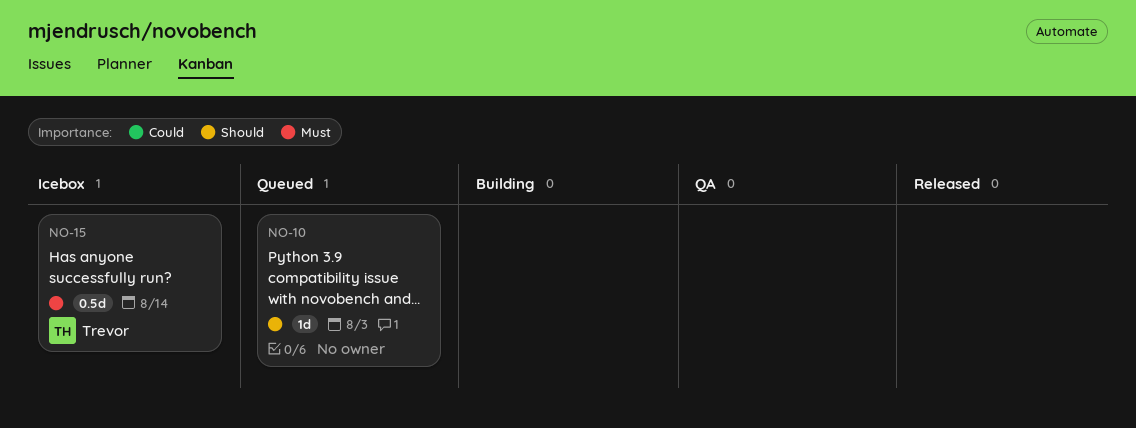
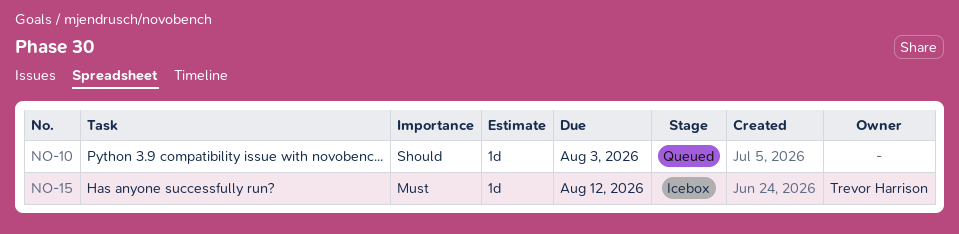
NO-15, estimate: 0.5d -> 1d
NO-15, due: Aug 14 -> Aug 12

